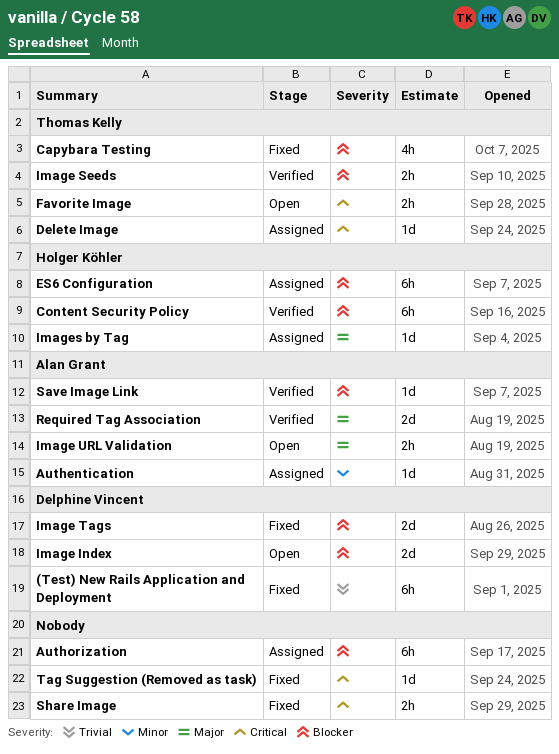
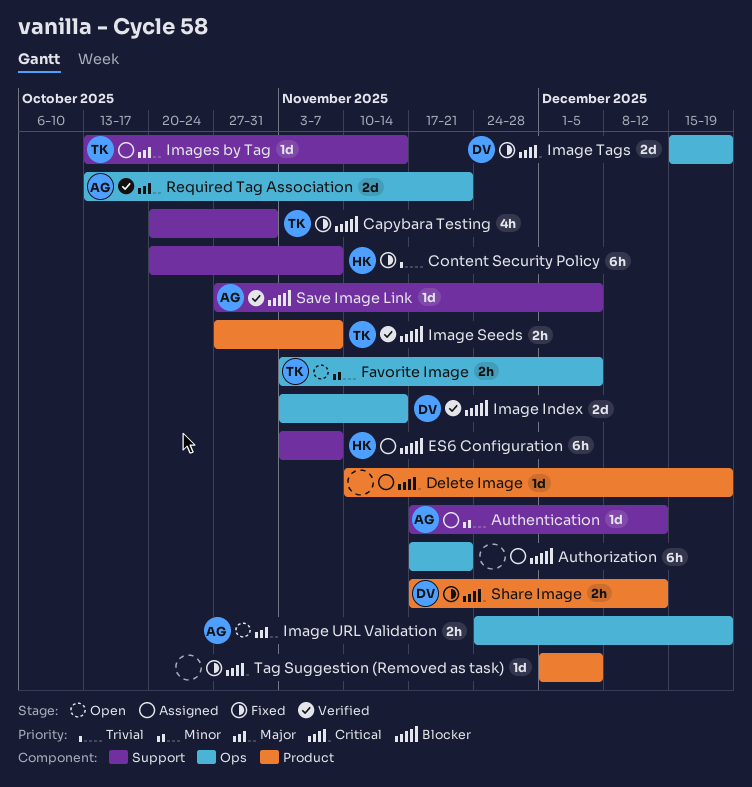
(Test) New Rails Application and Deployment: present -> none
Content Security Policy, status: Verified -> Fixed
Content Security Policy, priority: Blocker -> Trivial
Delete Image, owner: Thomas Kelly -> none
Favorite Image, priority: Critical -> Minor
Image Index, status: Open -> Verified
Image Tags, priority: Blocker -> Critical
Images by Tag, owner: Holger Köhler -> Thomas Kelly
Share Image, owner: none -> Delphine Vincent

